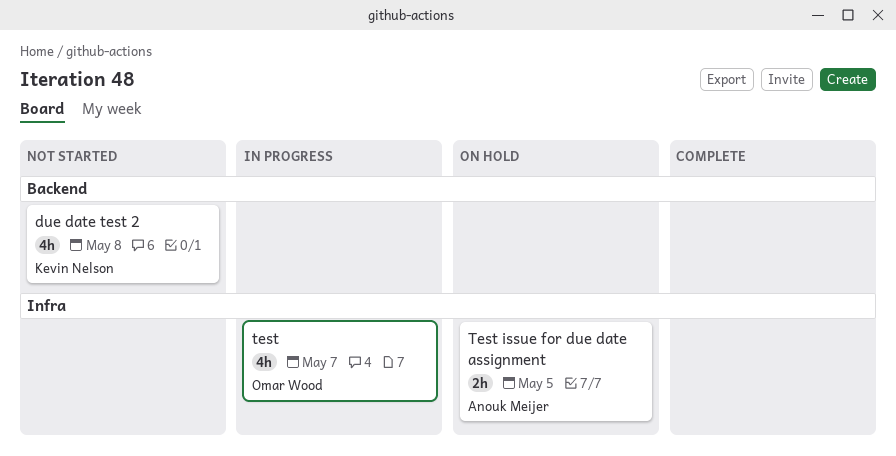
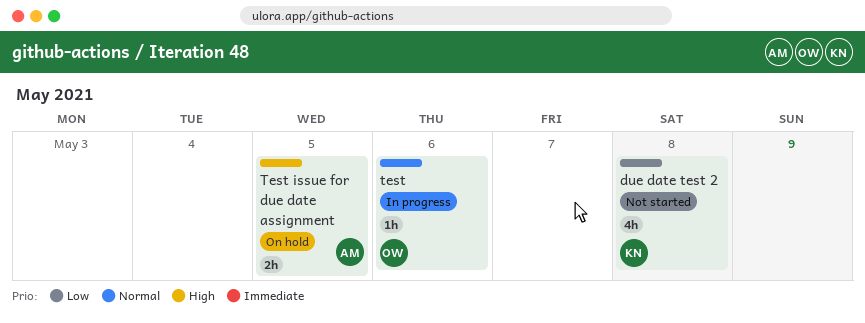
test, estimate: 4h -> 1h
test, due: May 7 -> May 6

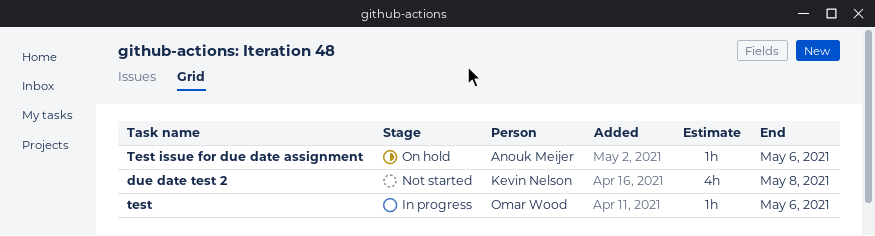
Test issue for due date assignment, estimate: 2h -> 1h
Test issue for due date assignment, due: May 5 -> May 6

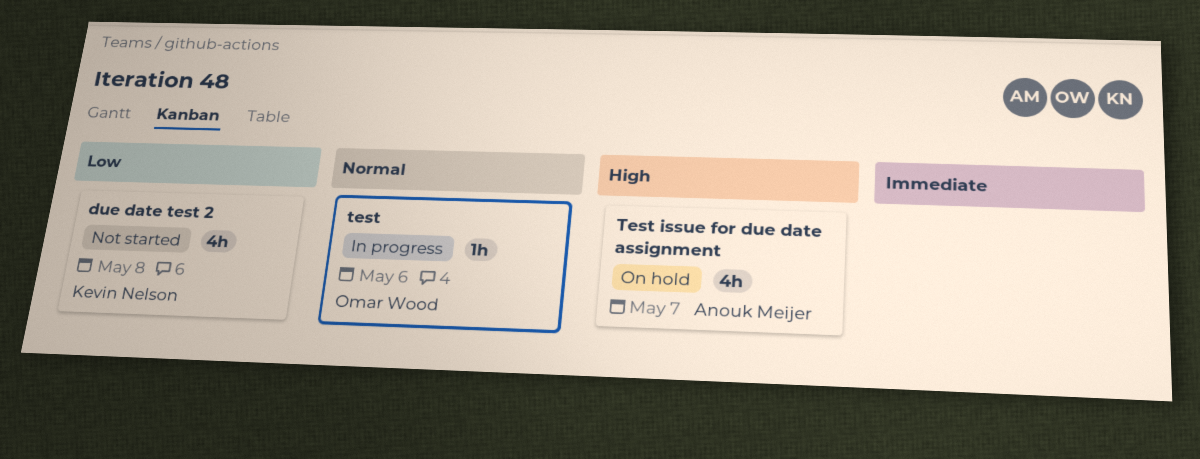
Test issue for due date assignment, estimate: 1h -> 4h
Test issue for due date assignment, due: May 6 -> May 7

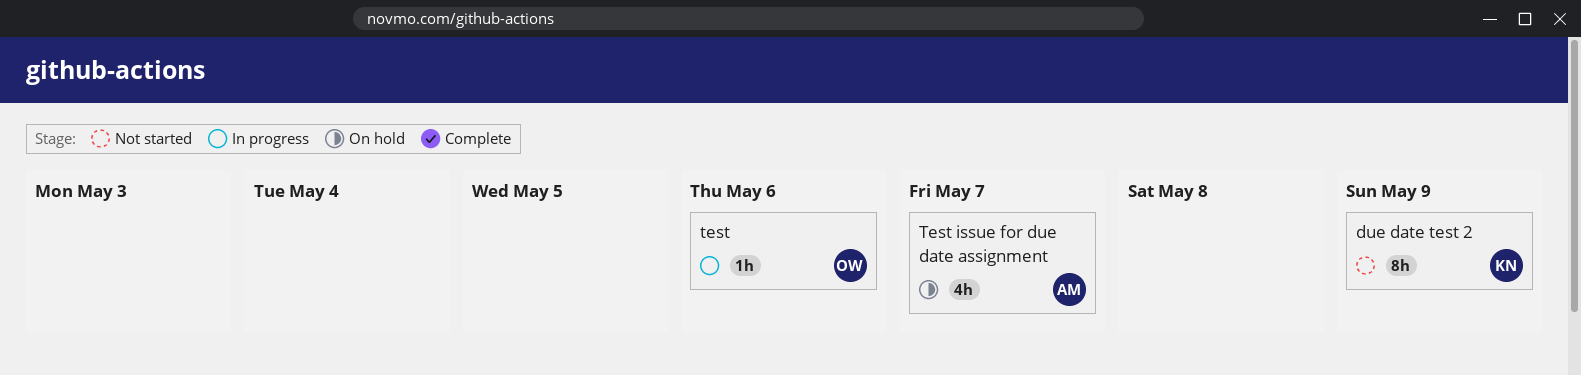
due date test 2, estimate: 4h -> 8h
due date test 2, due: May 8 -> May 9

